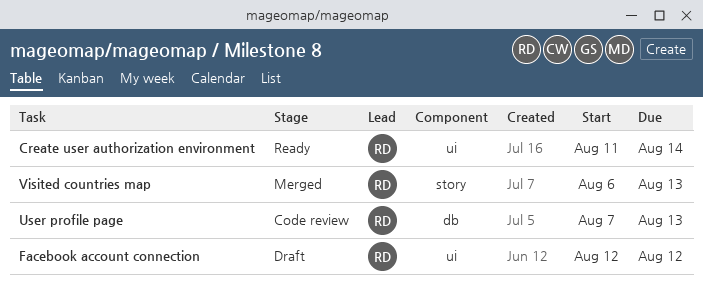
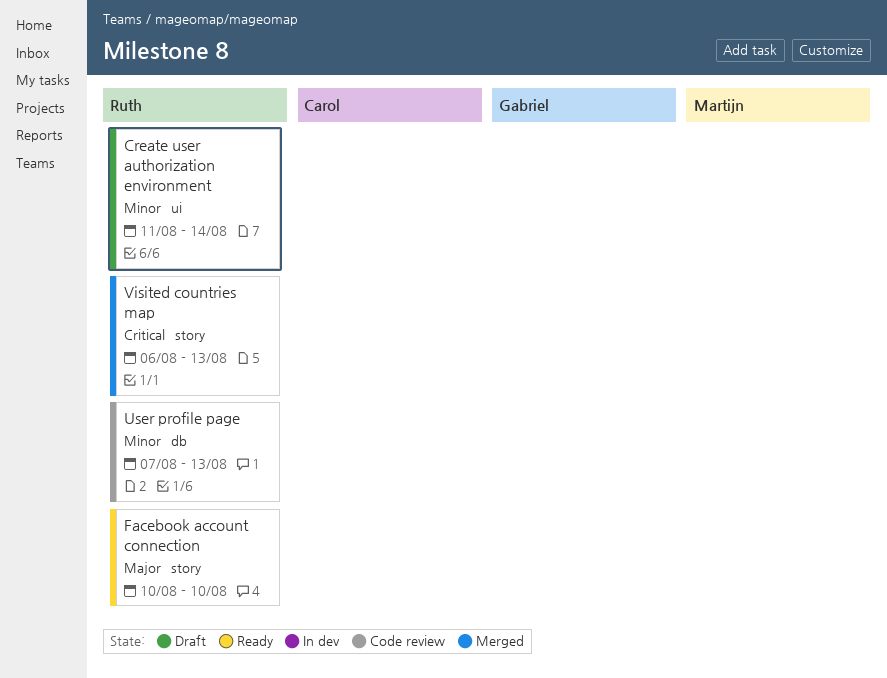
Create user authorization environment, status: Ready -> Draft
Facebook account connection, status: Draft -> Ready
Facebook account connection, label: ui -> story
Facebook account connection, start: Aug 12 -> Aug 10
Facebook account connection, due: Aug 12 -> Aug 10

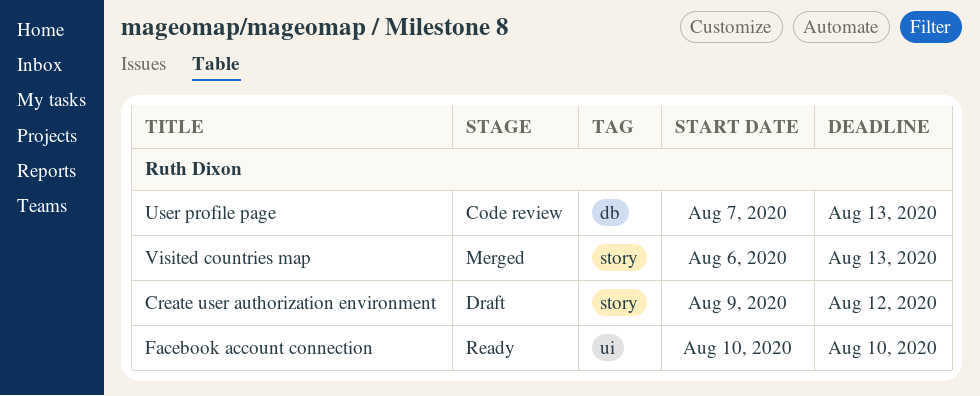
Create user authorization environment, label: ui -> story
Create user authorization environment, start: Aug 11 -> Aug 9
Create user authorization environment, due: Aug 14 -> Aug 12
Facebook account connection, label: story -> ui

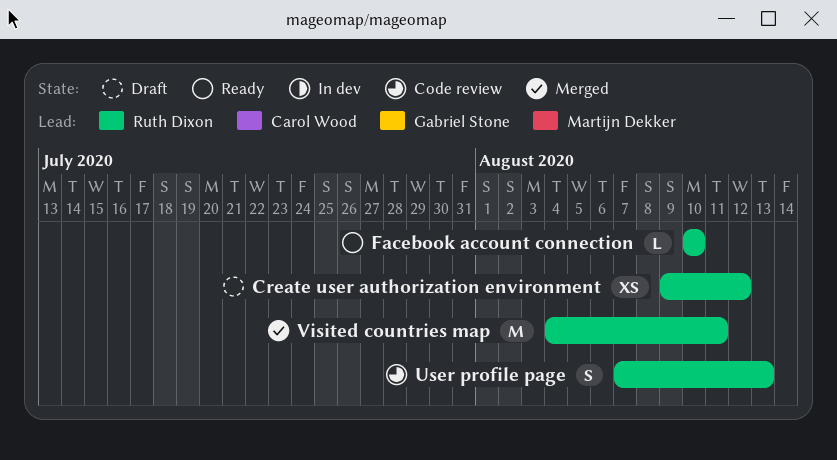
Visited countries map, start: Aug 6 -> Aug 4
Visited countries map, due: Aug 13 -> Aug 11

